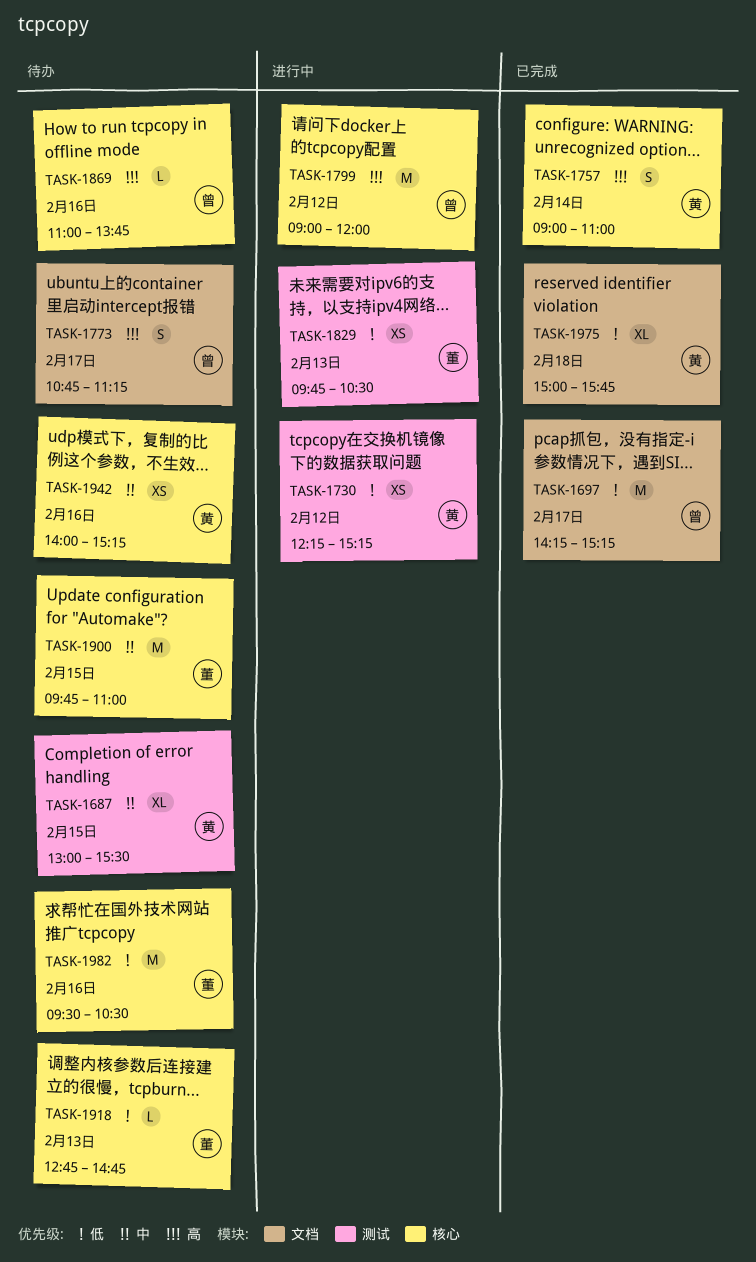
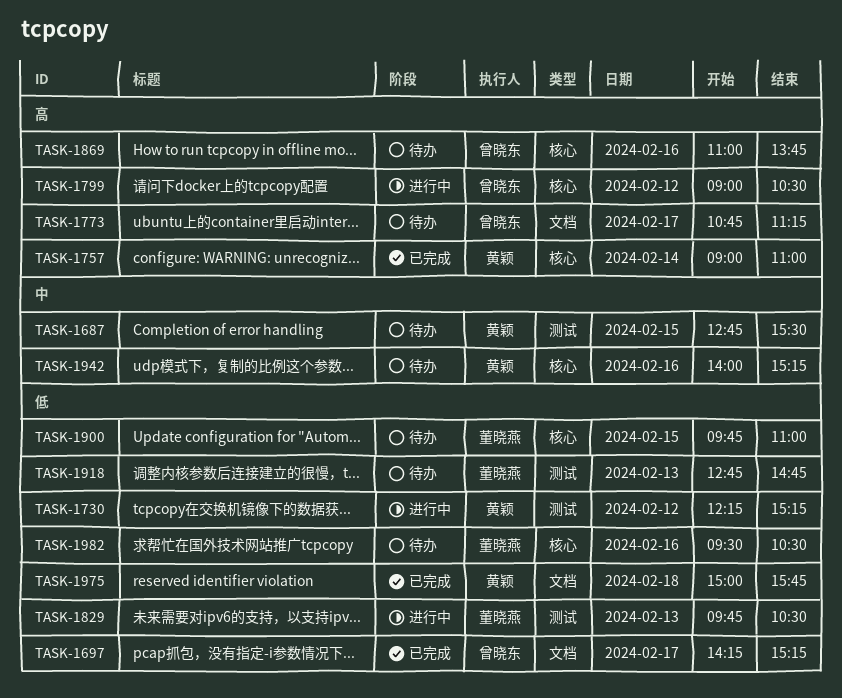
TASK-1687, begins: 13:00 -> 12:45
TASK-1799, ends: 12:00 -> 10:30
TASK-1900, priority: 中 -> 低
TASK-1918, label: 核心 -> 测试

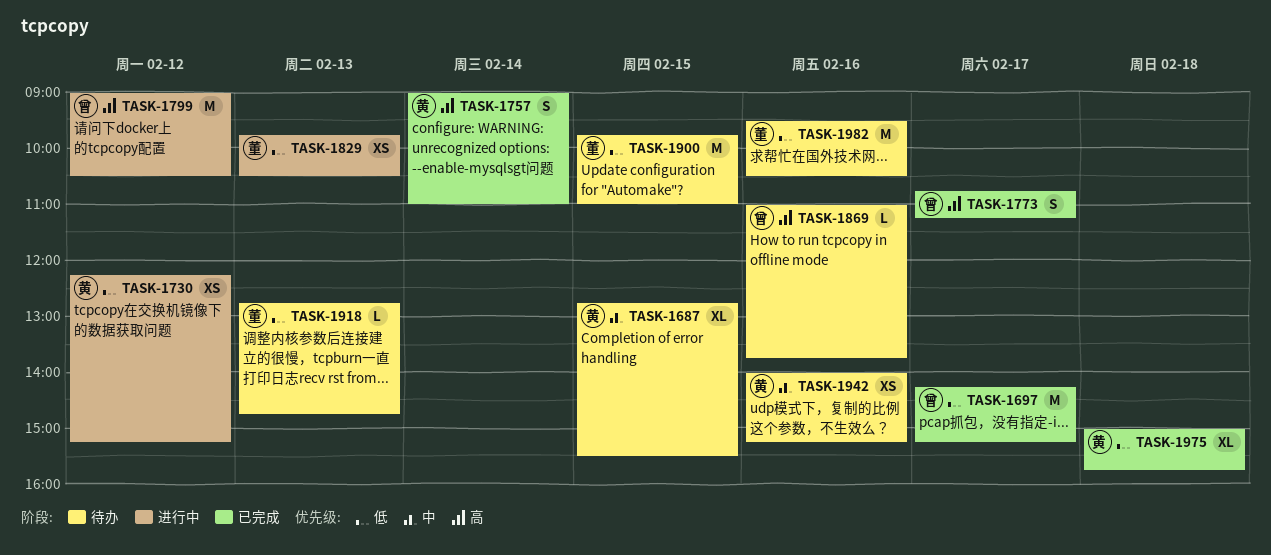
TASK-1773, status: 待办 -> 已完成

